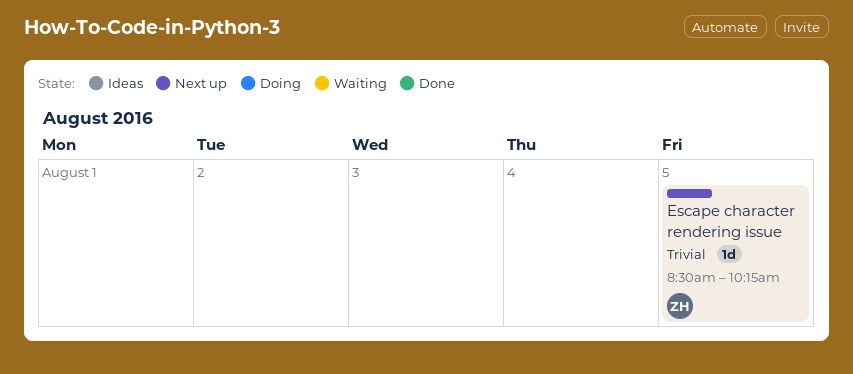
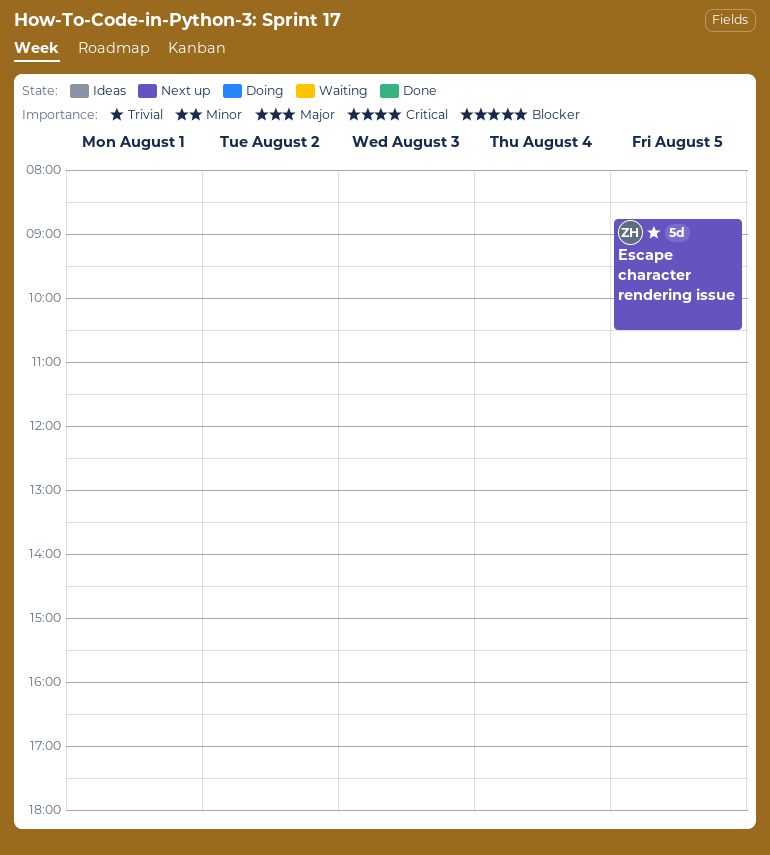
Escape character rendering issue, estimate: 1d -> 5d
Escape character rendering issue, begins: 08:30 -> 08:45
Escape character rendering issue, ends: 10:15 -> 10:30

